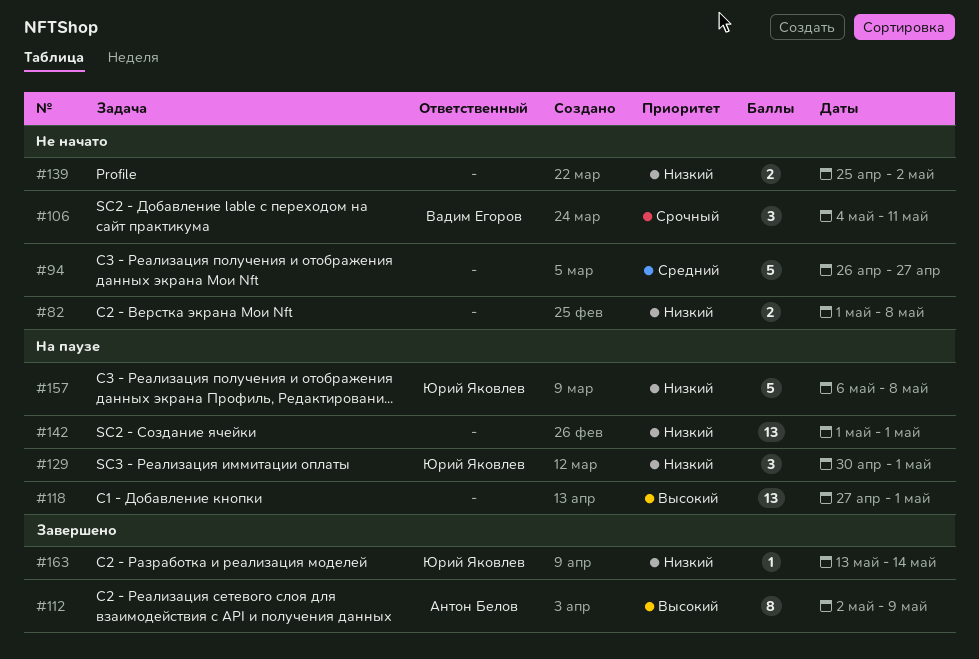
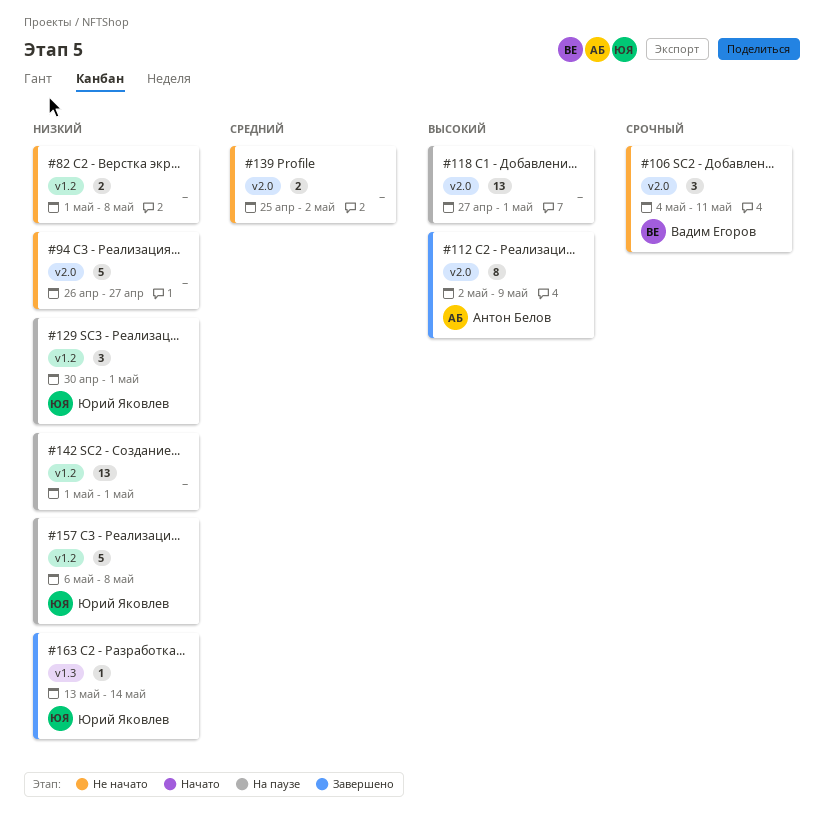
#94, priority: Средний -> Низкий
#139, priority: Низкий -> Средний

